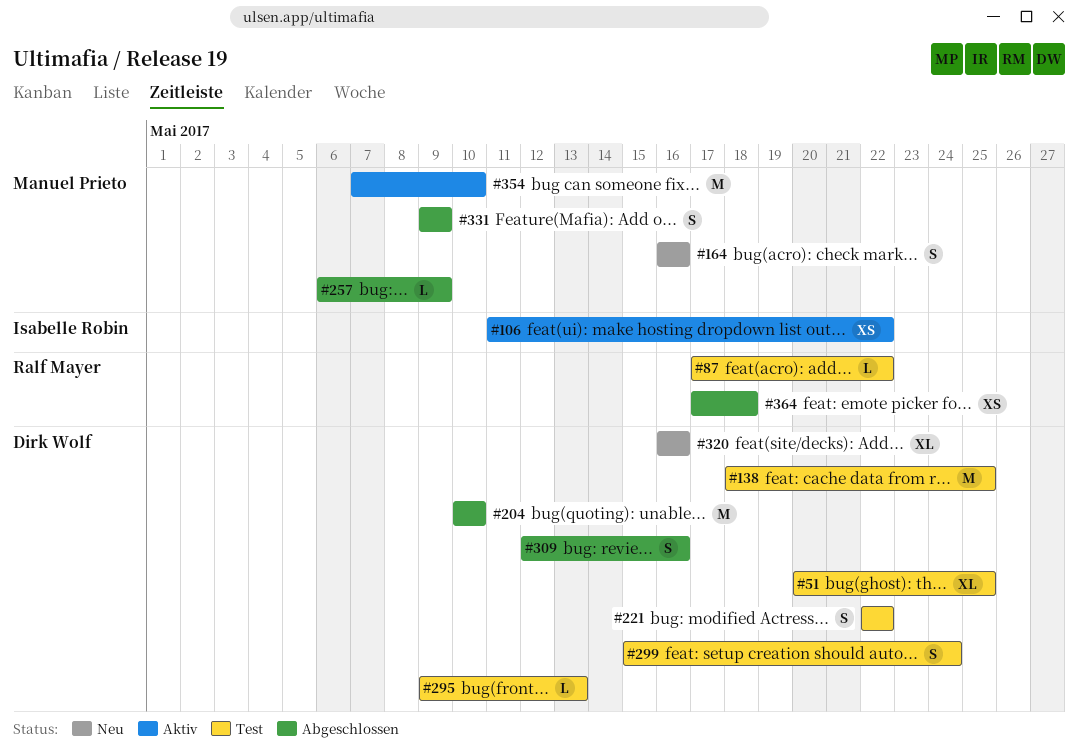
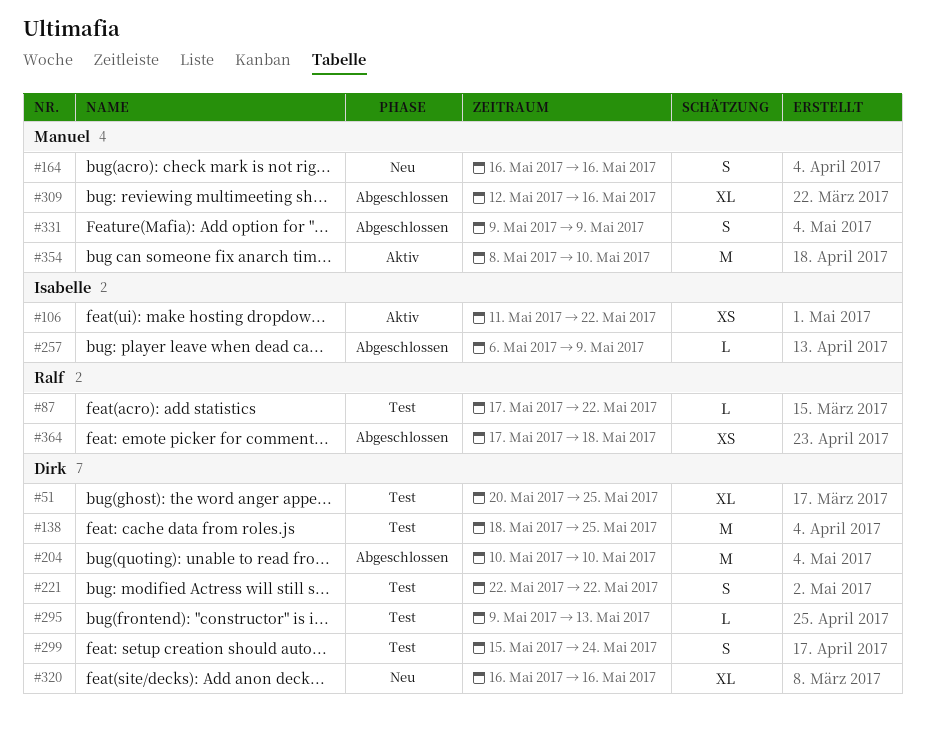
#257, owner: Manuel Prieto -> Isabelle Robin
#309, owner: Dirk Wolf -> Manuel Prieto
#309, estimate: S -> XL
#354, start: May 7 -> May 8

